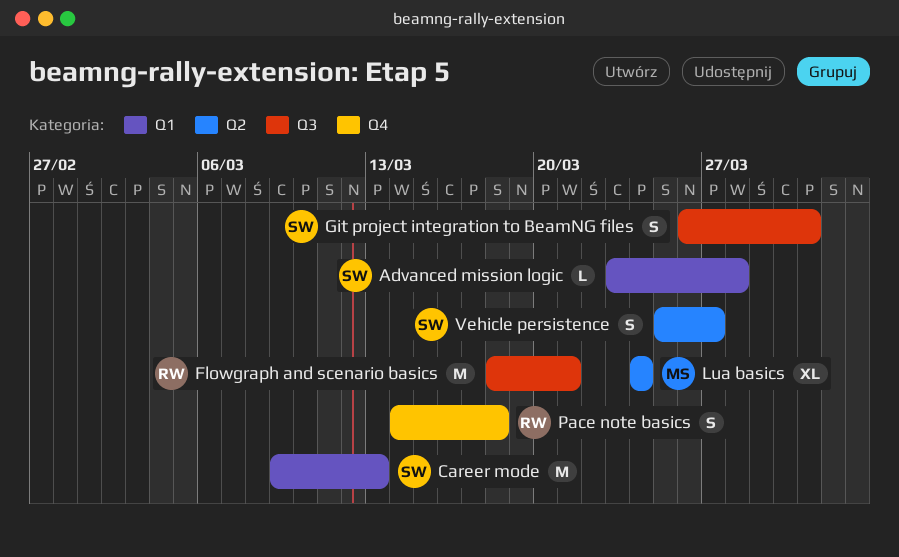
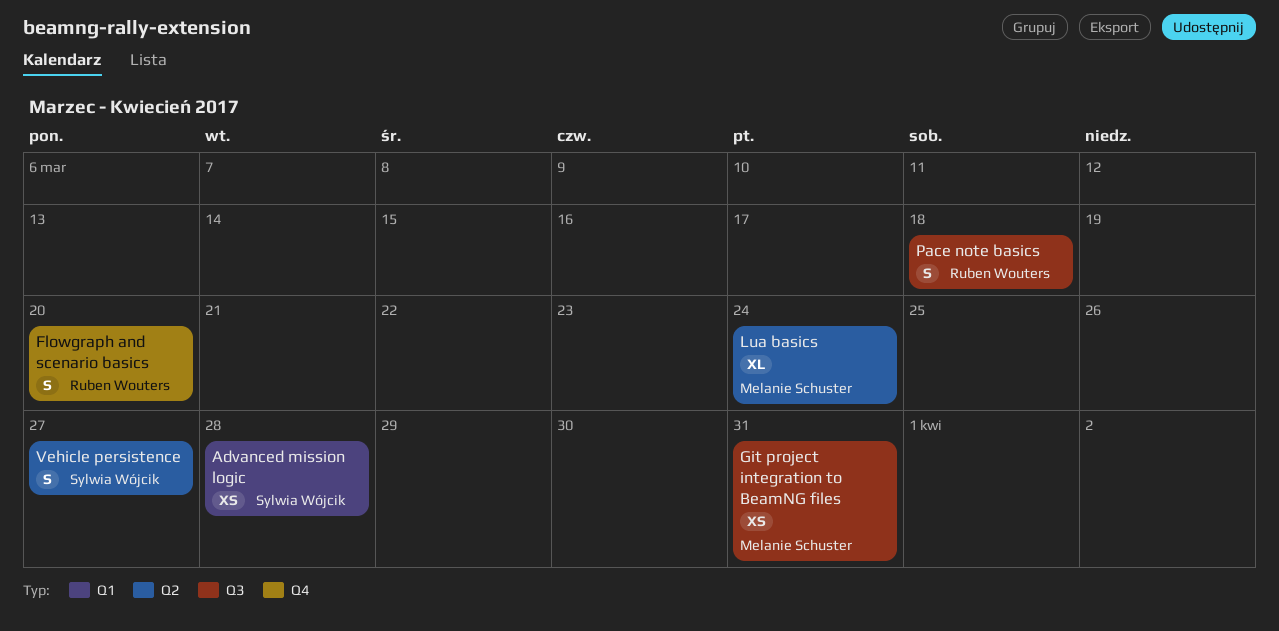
Advanced mission logic, estimate: L -> XS
Career mode: present -> none
Flowgraph and scenario basics, label: Q3 -> Q4
Flowgraph and scenario basics, estimate: M -> S
Flowgraph and scenario basics, due: Mar 21 -> Mar 20
Git project integration to BeamNG files, owner: Sylwia Wójcik -> Melanie Schuster
Git project integration to BeamNG files, estimate: S -> XS
Pace note basics, label: Q4 -> Q3

